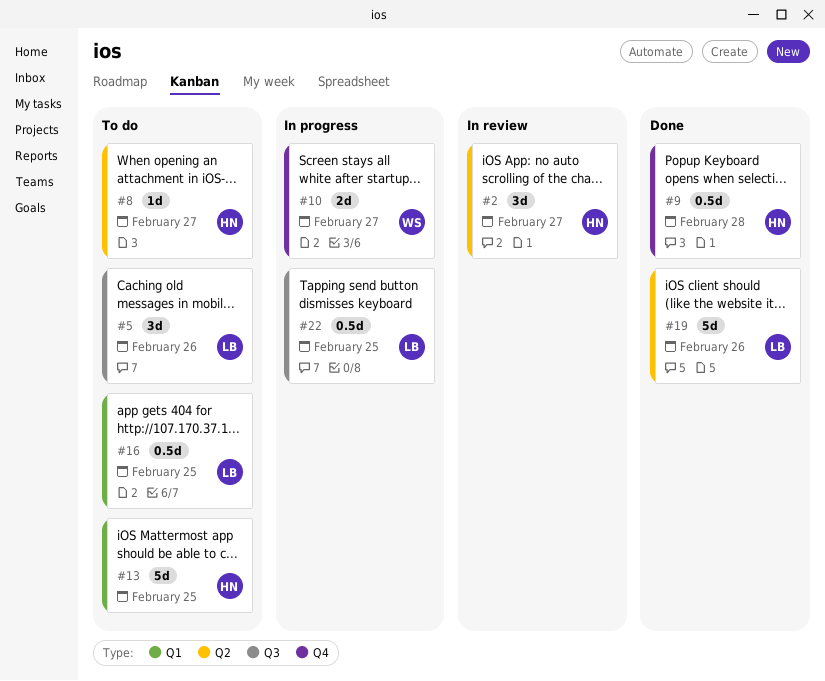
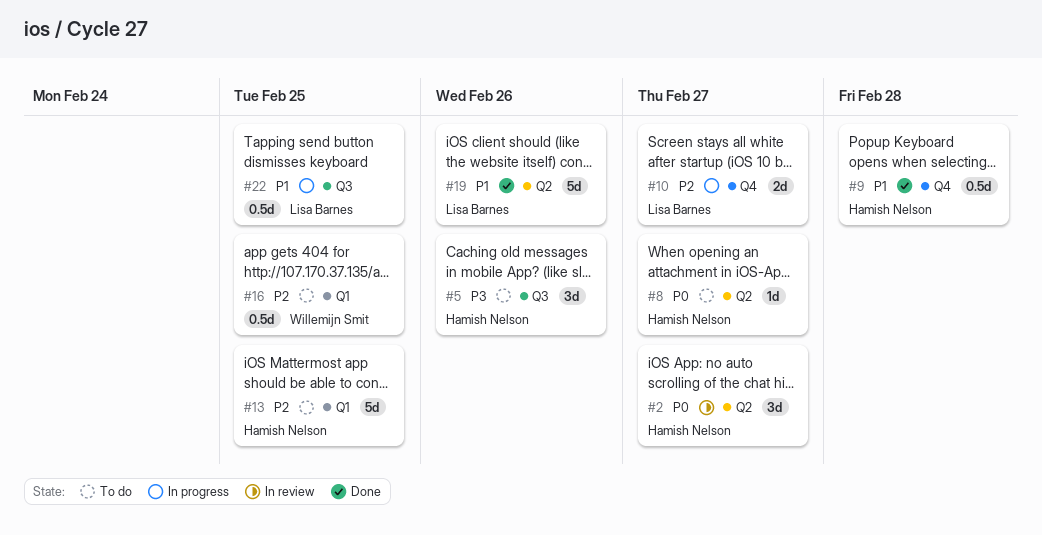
#5, owner: Lisa Barnes -> Hamish Nelson
#10, owner: Willemijn Smit -> Lisa Barnes
#16, owner: Lisa Barnes -> Willemijn Smit

